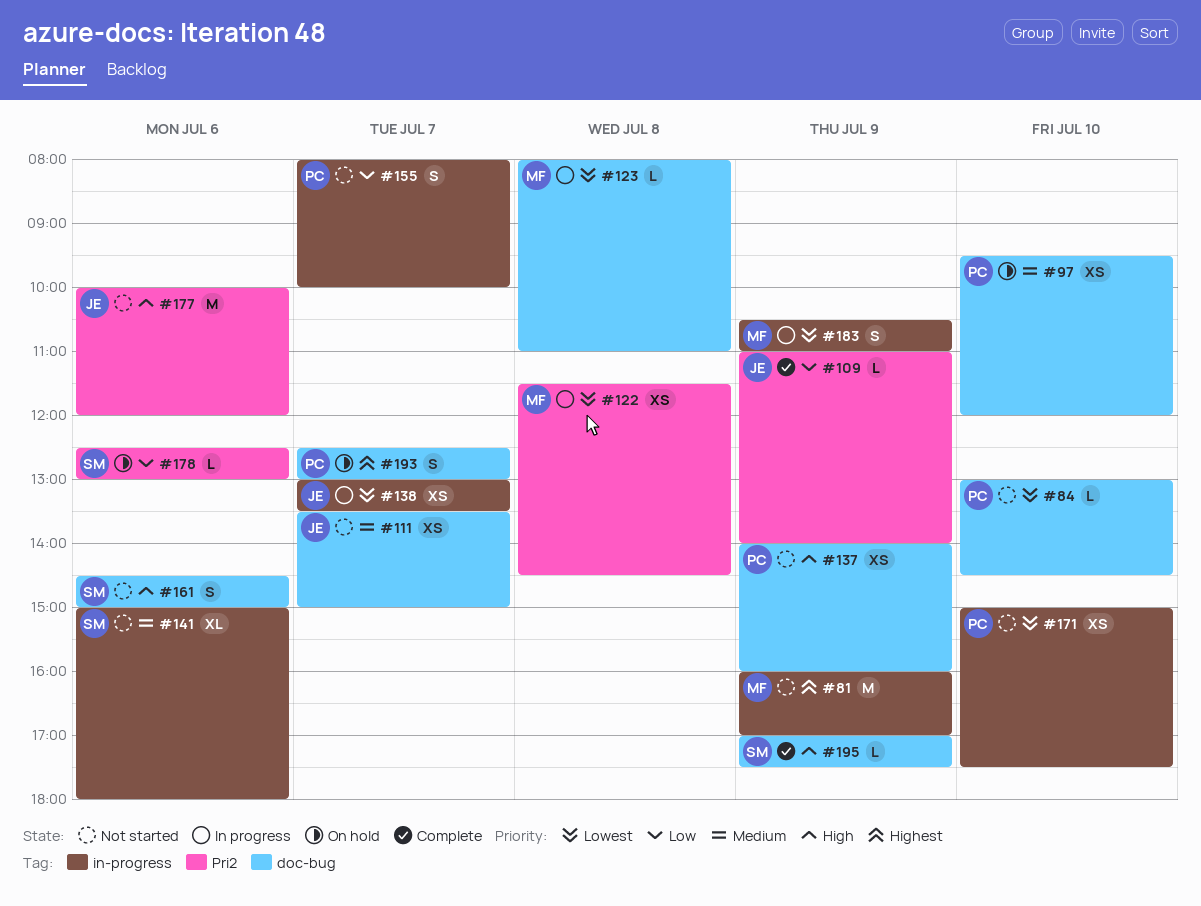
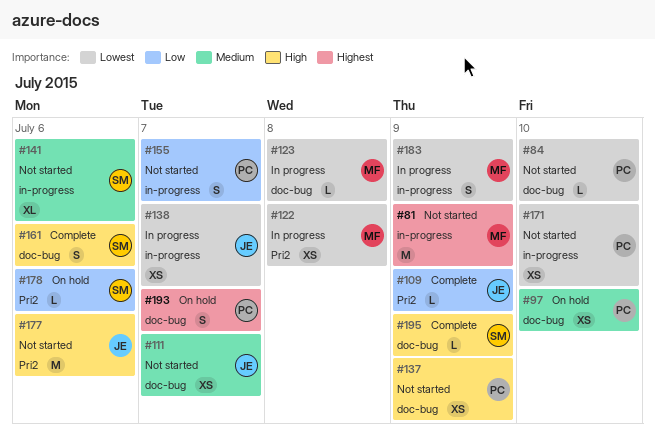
#161, status: Not started -> Complete

